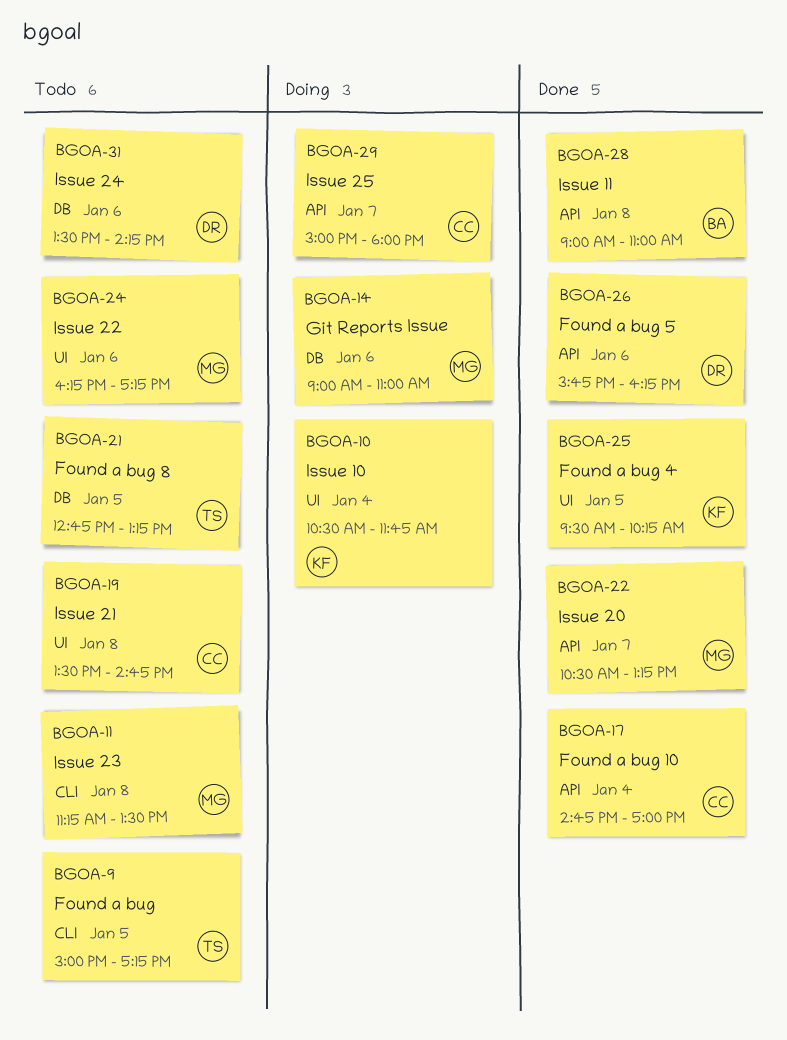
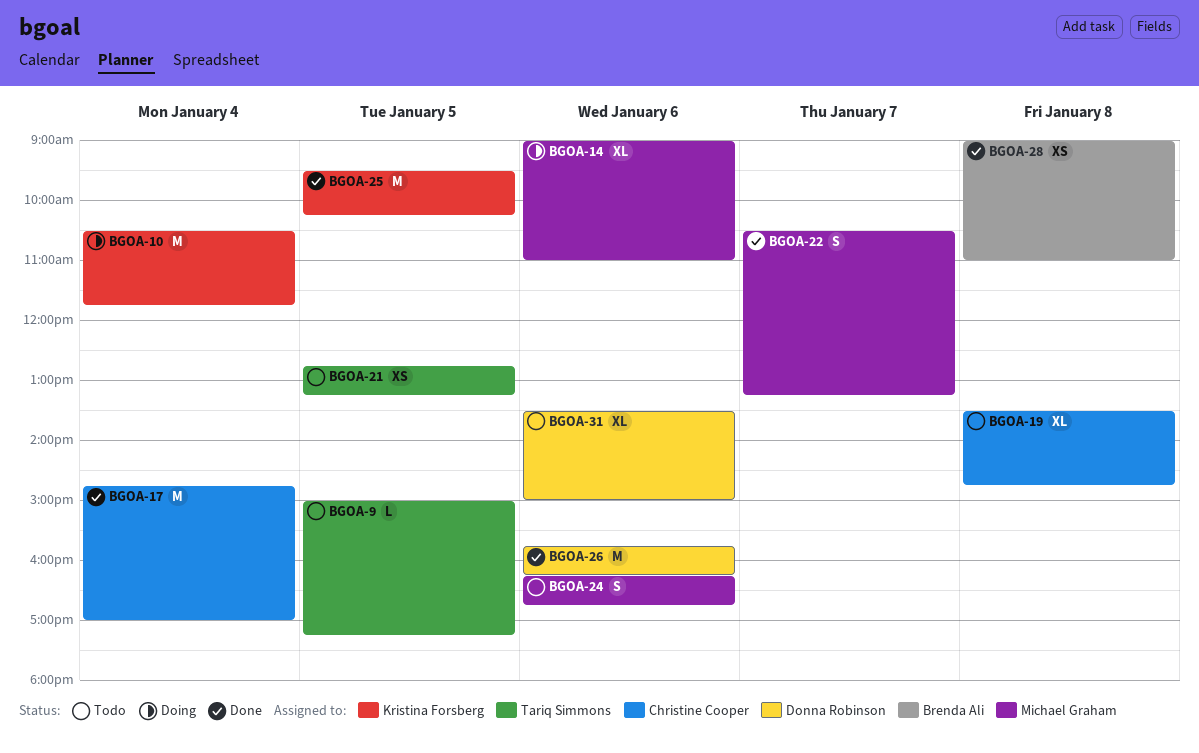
BGOA-11: present -> none
BGOA-24, ends: 17:15 -> 16:45
BGOA-29: present -> none
BGOA-31, ends: 14:15 -> 15:00

